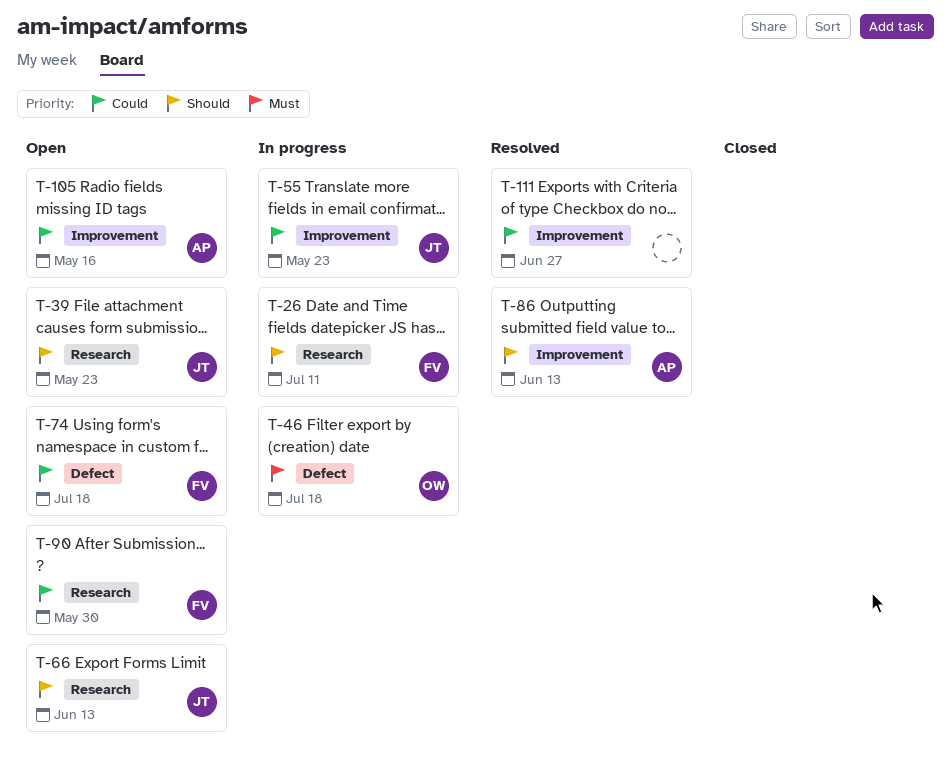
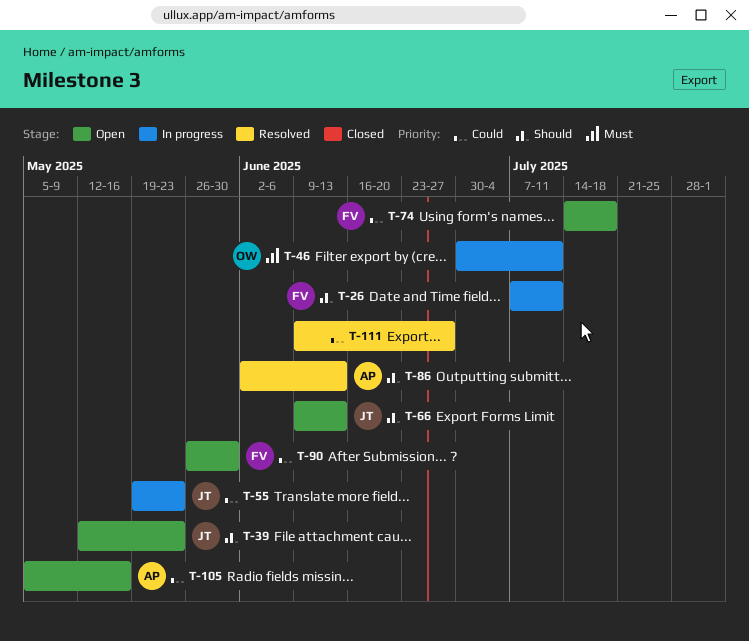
T-46, due: Jul 18 -> Jul 11

